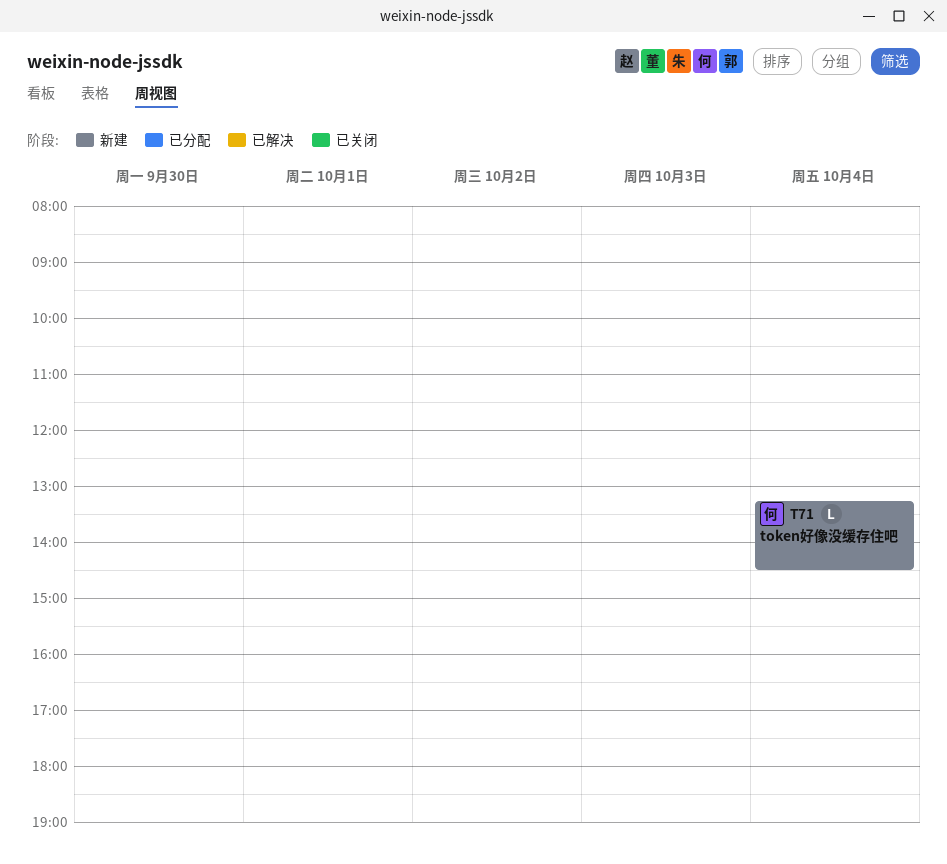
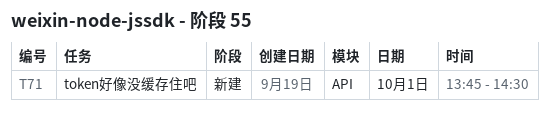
T71, day: Oct 4 -> Oct 1
T71, begins: 13:15 -> 13:45

